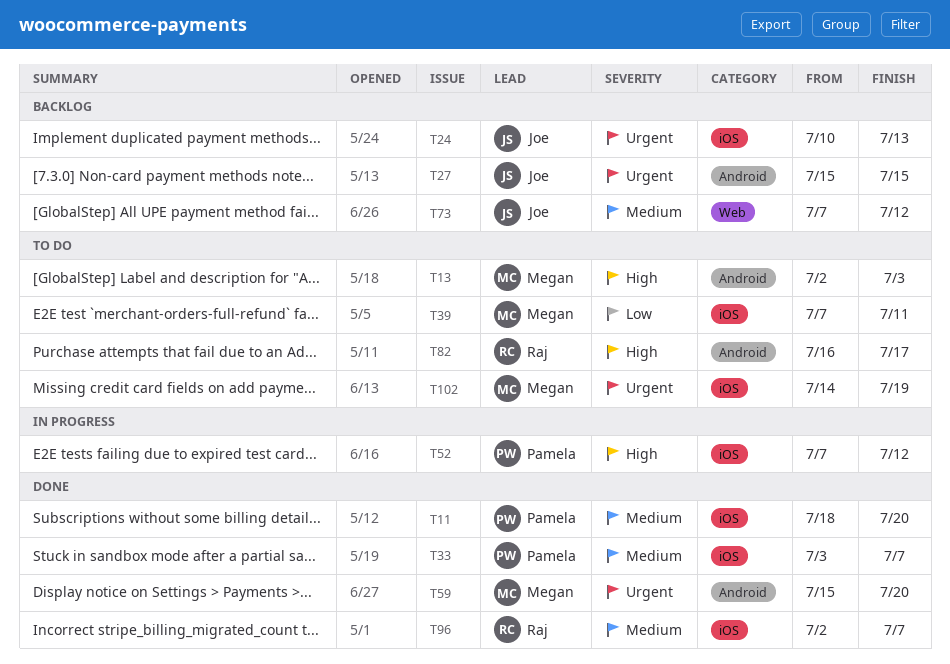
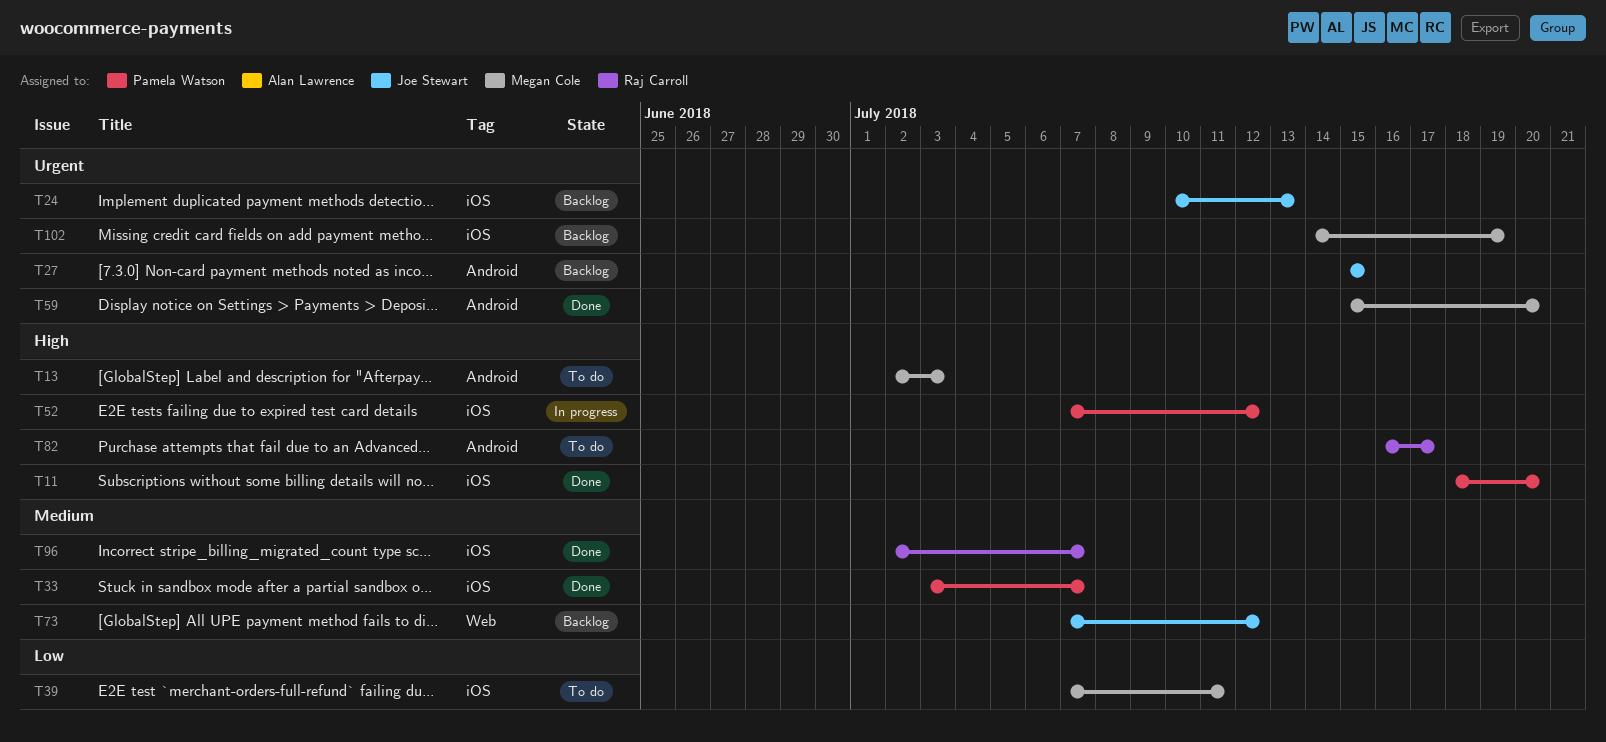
T11, priority: Medium -> High
T102, status: To do -> Backlog

